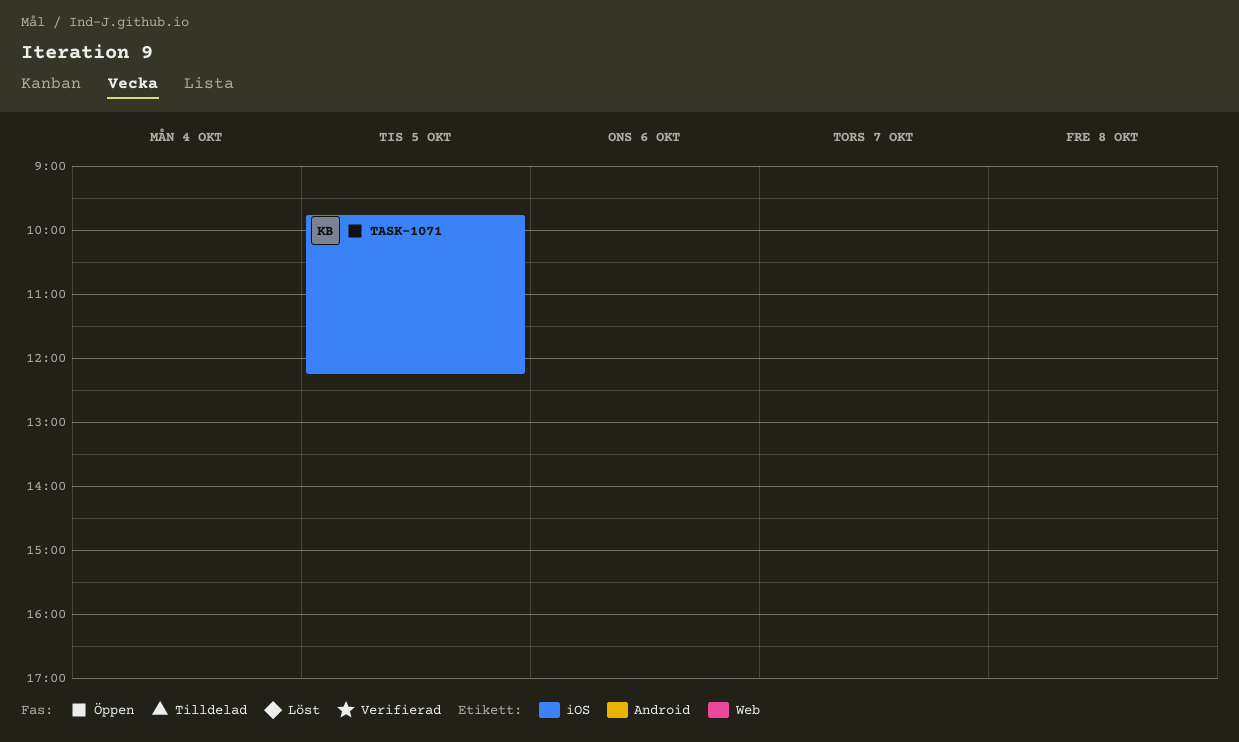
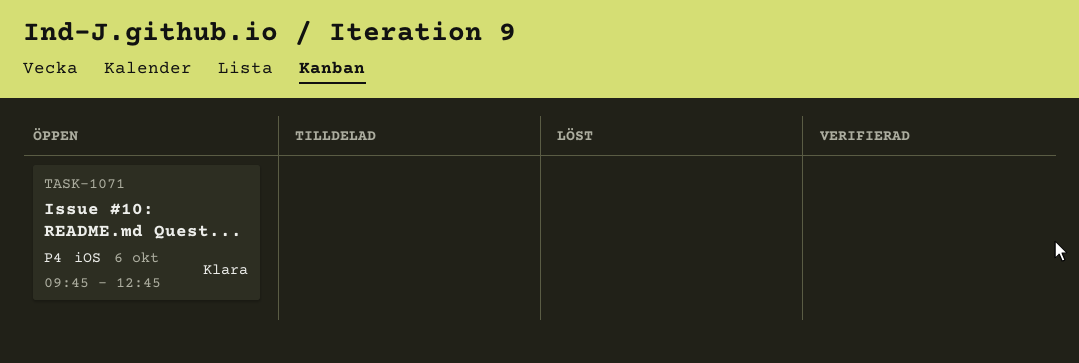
TASK-1071, day: Oct 5 -> Oct 6
TASK-1071, ends: 12:15 -> 12:45

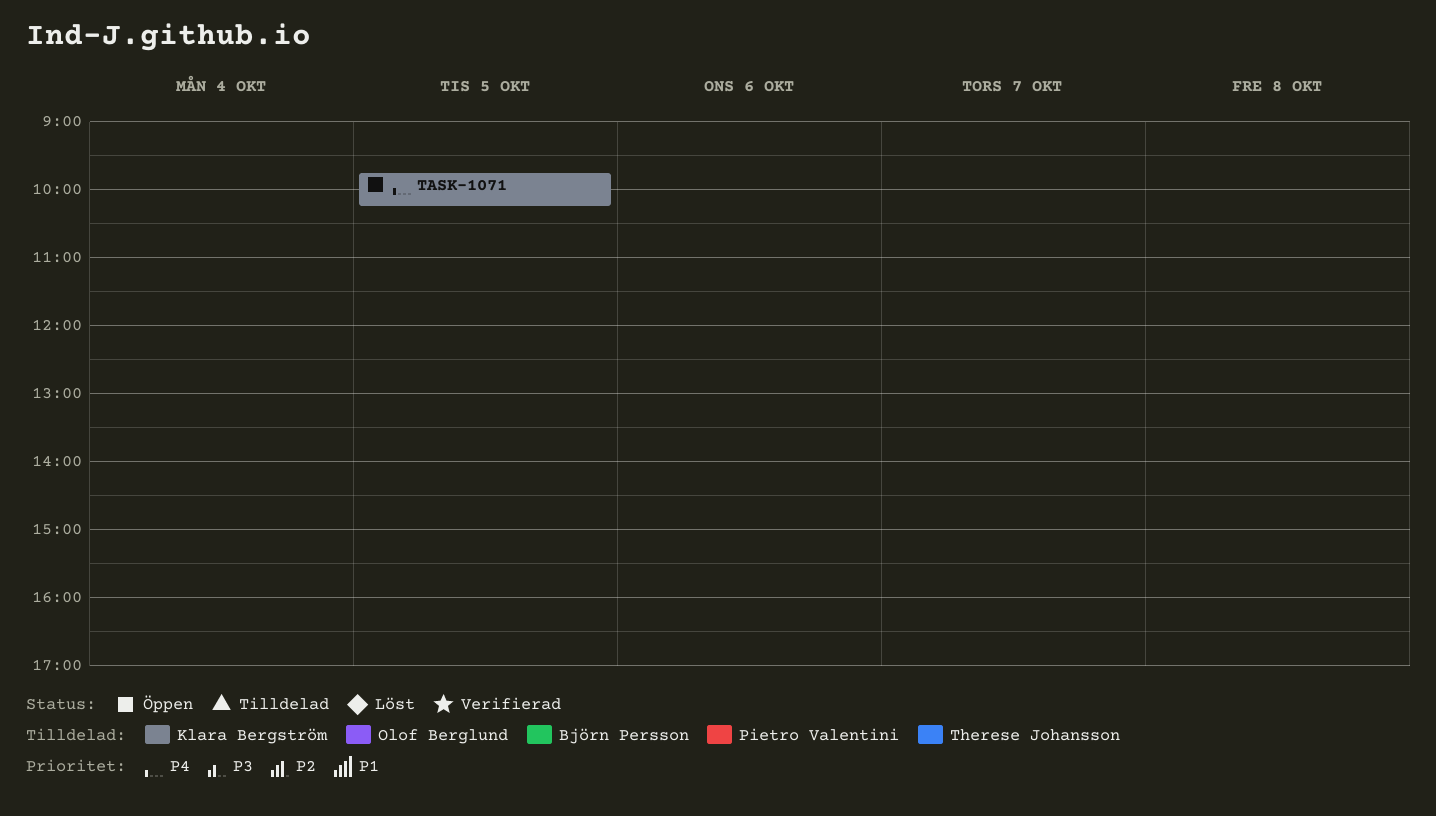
TASK-1071, day: Oct 6 -> Oct 5
TASK-1071, ends: 12:45 -> 10:15

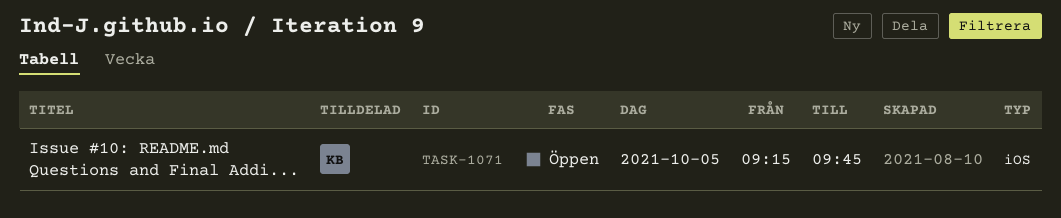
TASK-1071, begins: 09:45 -> 09:15
TASK-1071, ends: 10:15 -> 09:45

